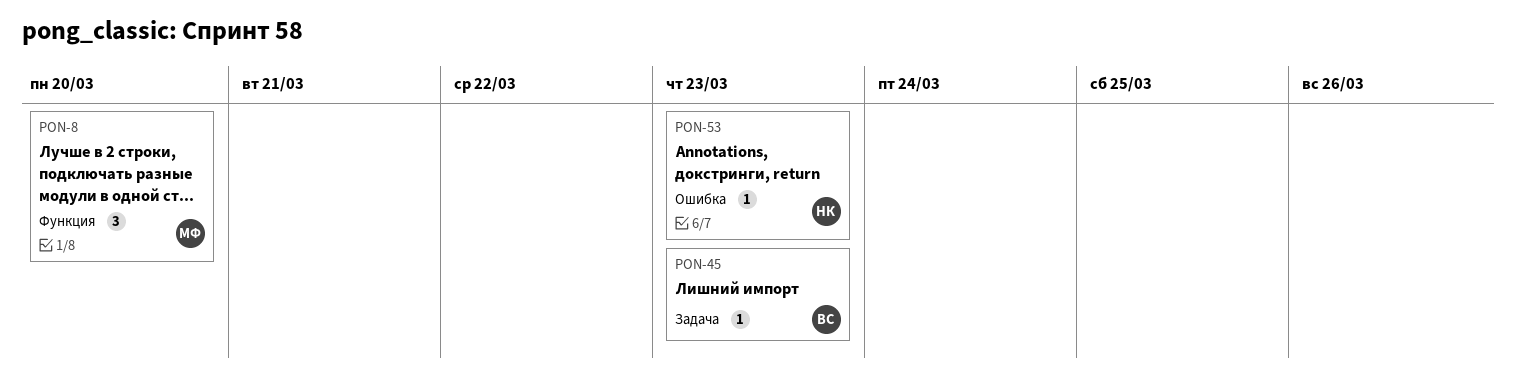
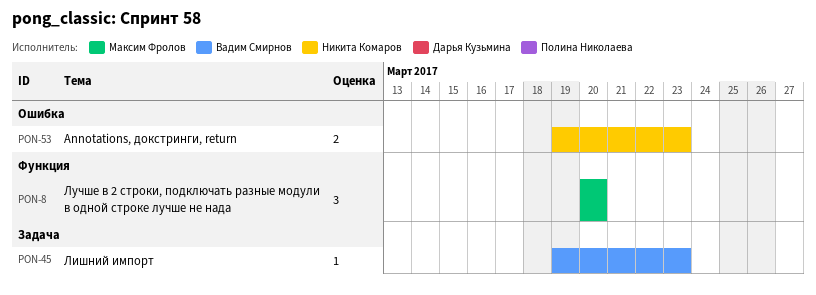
PON-53, estimate: 1 -> 2

